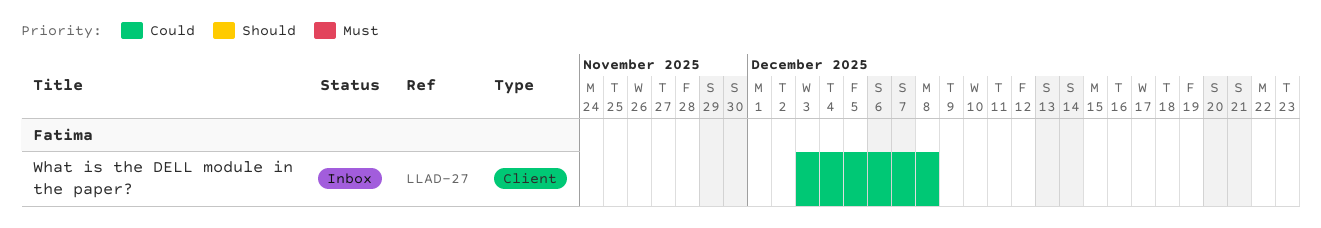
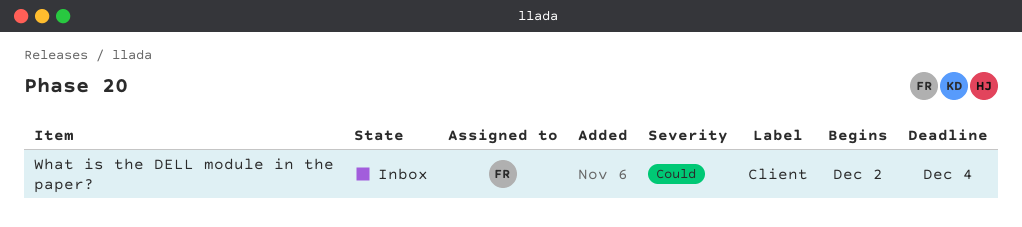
What is the DELL module in the paper?, start: Dec 3 -> Dec 2
What is the DELL module in the paper?, due: Dec 8 -> Dec 4

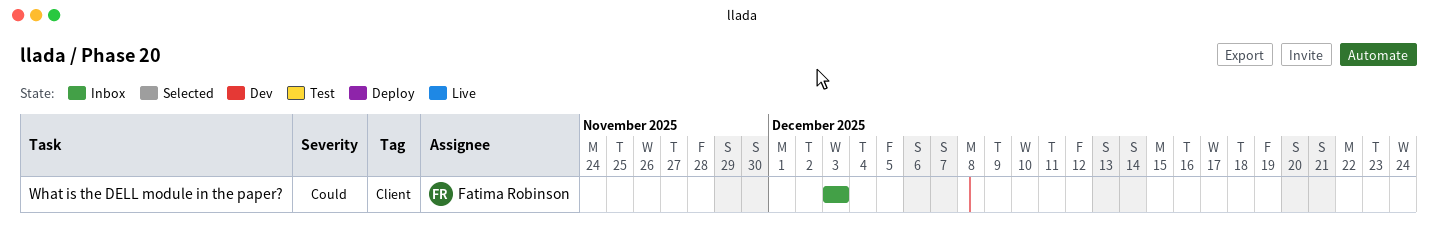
What is the DELL module in the paper?, start: Dec 2 -> Dec 3
What is the DELL module in the paper?, due: Dec 4 -> Dec 3

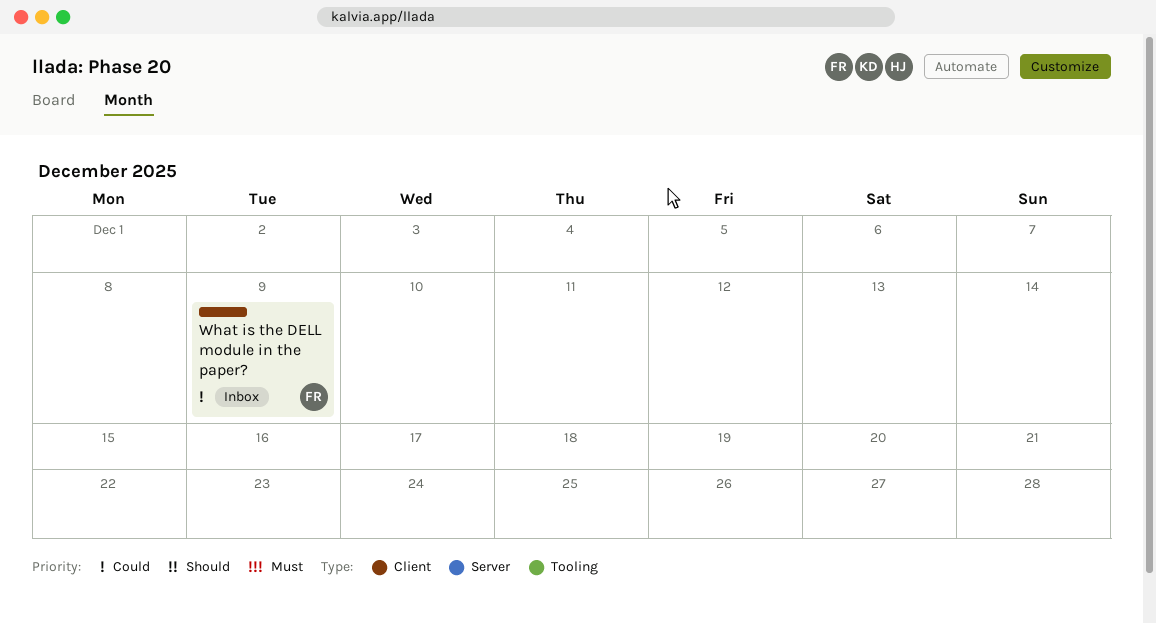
What is the DELL module in the paper?, due: Dec 3 -> Dec 9

